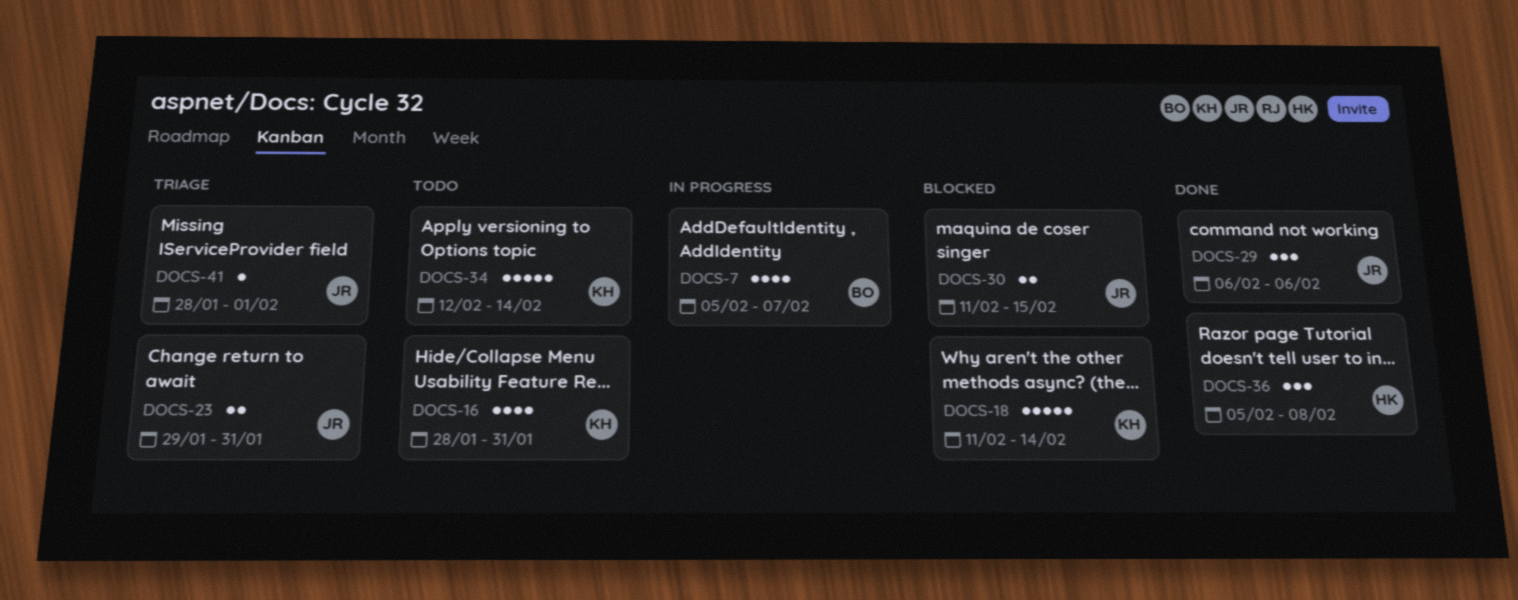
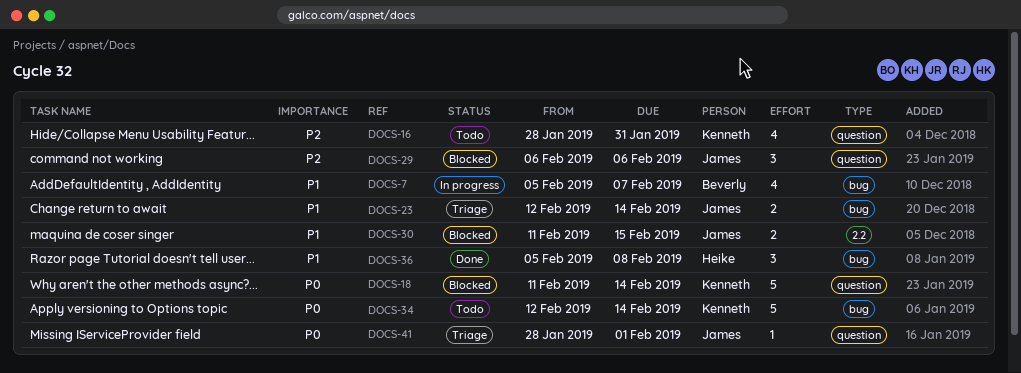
DOCS-23, start: Jan 29 -> Feb 12
DOCS-23, due: Jan 31 -> Feb 14
DOCS-29, status: Done -> Blocked

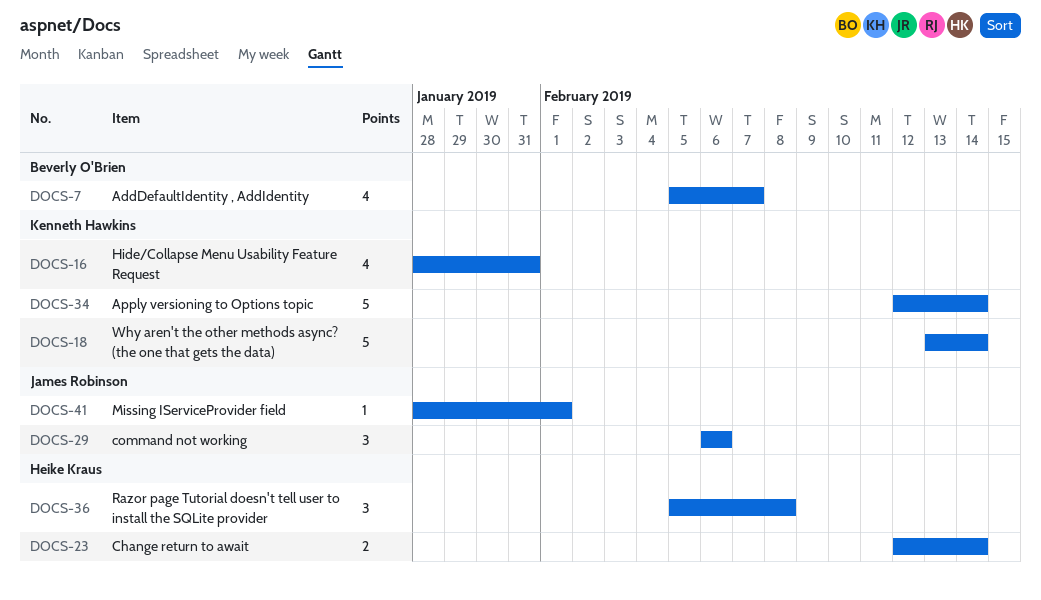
DOCS-18, start: Feb 11 -> Feb 13
DOCS-23, owner: James Robinson -> Heike Kraus
DOCS-30: present -> none

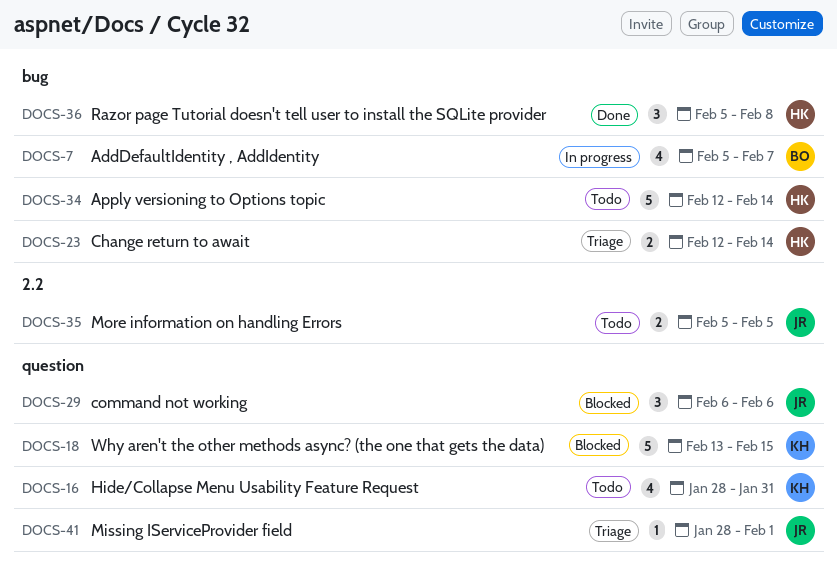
DOCS-18, due: Feb 14 -> Feb 15
DOCS-34, owner: Kenneth Hawkins -> Heike Kraus
DOCS-35: none -> present

